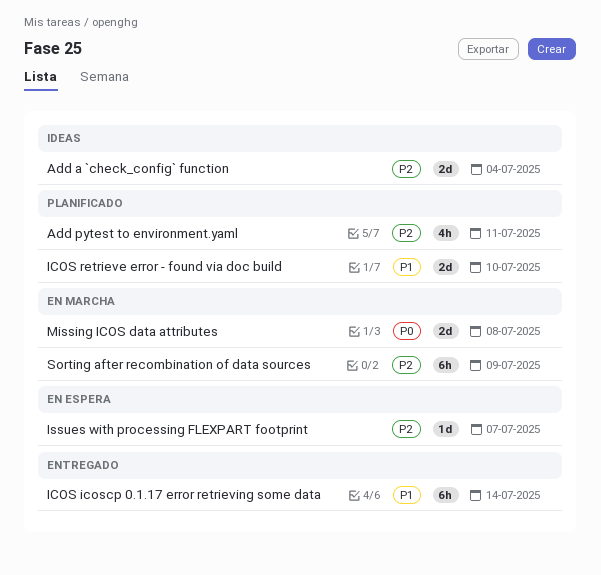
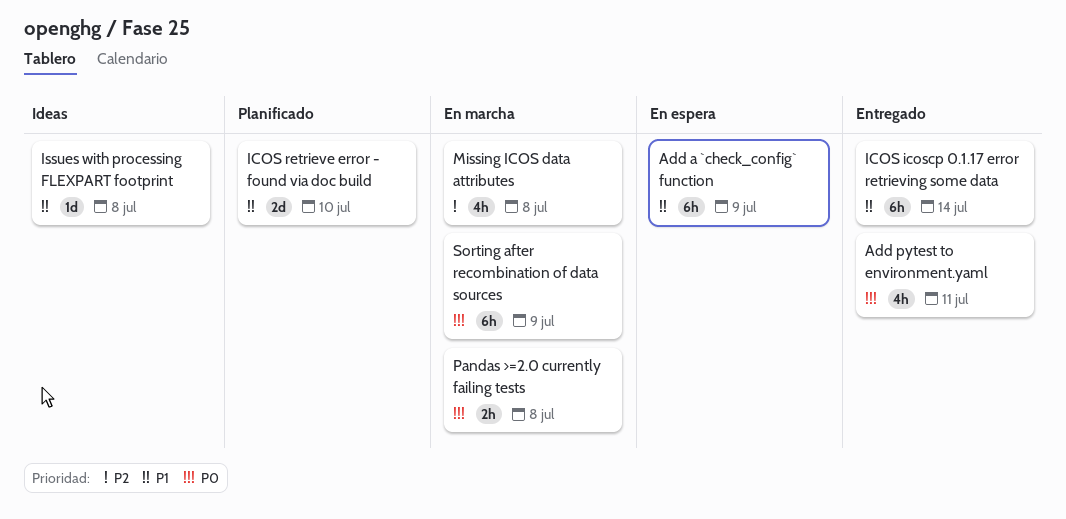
Add a `check_config` function, status: Ideas -> En espera
Add a `check_config` function, priority: P2 -> P1
Add a `check_config` function, estimate: 2d -> 6h
Add a `check_config` function, due: Jul 4 -> Jul 9
Add pytest to environment.yaml, status: Planificado -> Entregado
Add pytest to environment.yaml, priority: P2 -> P0
Issues with processing FLEXPART footprint, status: En espera -> Ideas
Issues with processing FLEXPART footprint, priority: P2 -> P1
Issues with processing FLEXPART footprint, due: Jul 7 -> Jul 8
Missing ICOS data attributes, priority: P0 -> P2
Missing ICOS data attributes, estimate: 2d -> 4h
Pandas >=2.0 currently failing tests: none -> present
Sorting after recombination of data sources, priority: P2 -> P0

